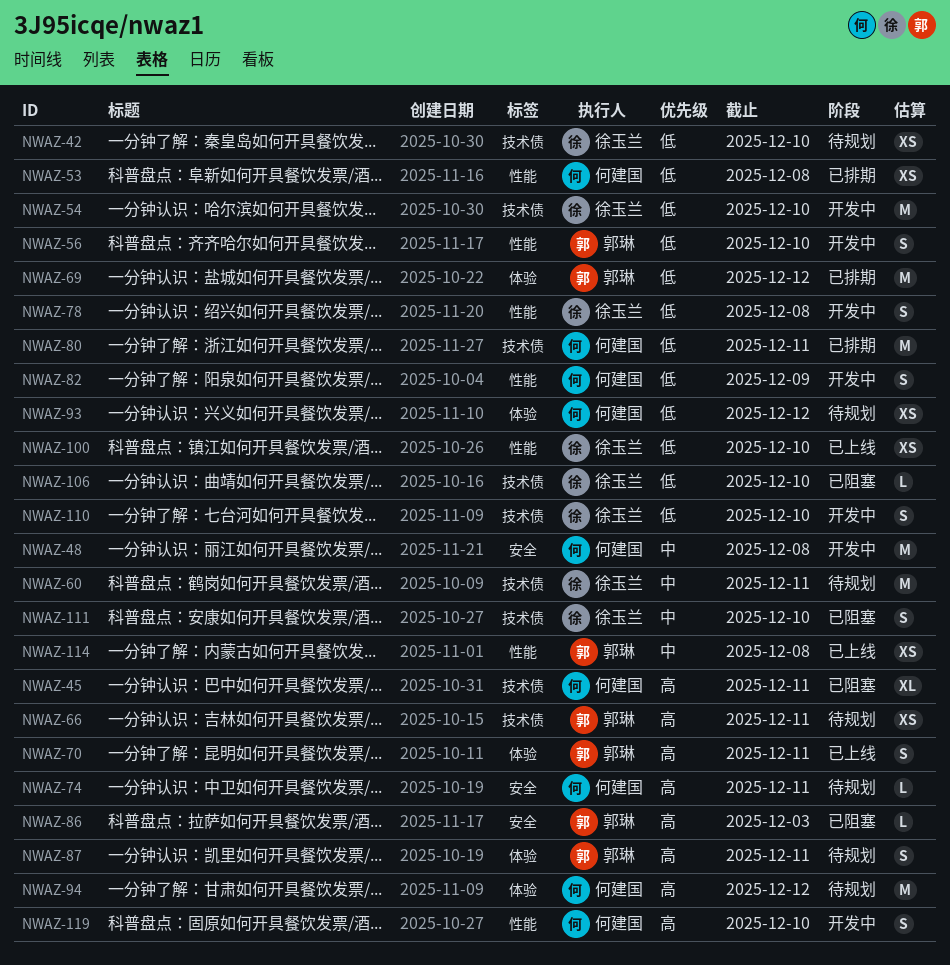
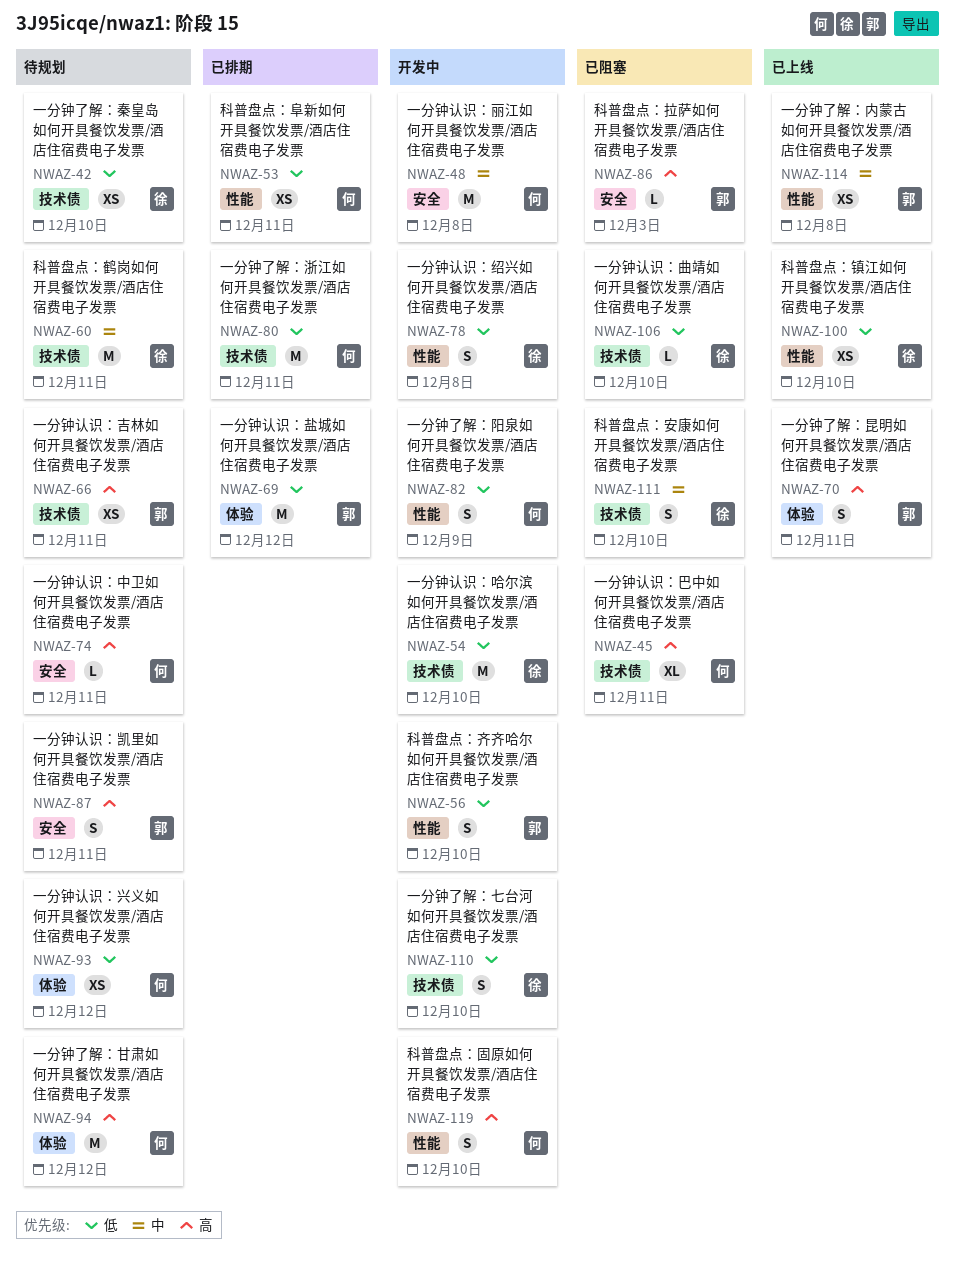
NWAZ-53, due: Dec 8 -> Dec 11
NWAZ-87, label: 体验 -> 安全

